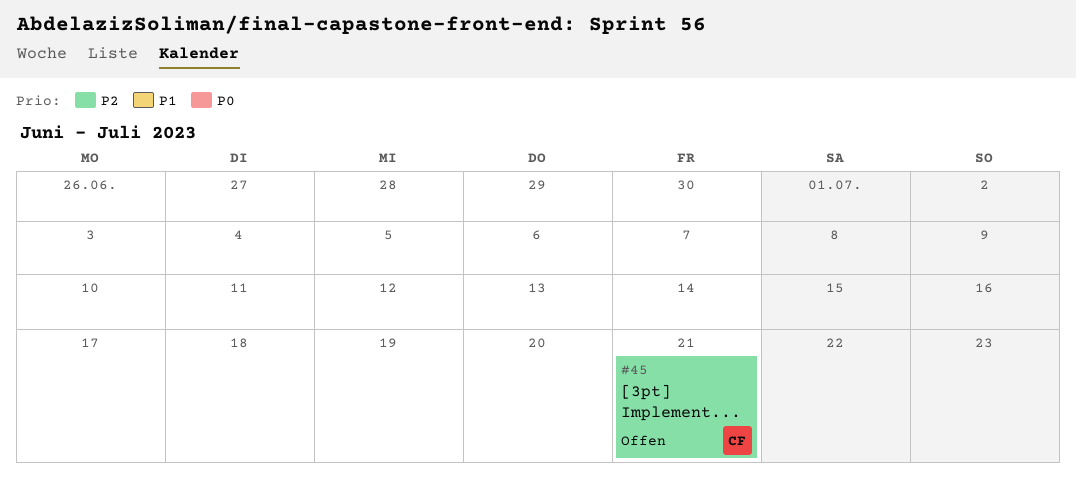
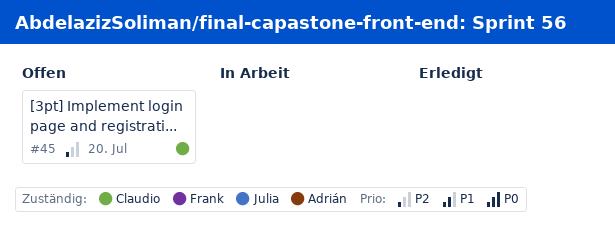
#45, due: Jul 21 -> Jul 20

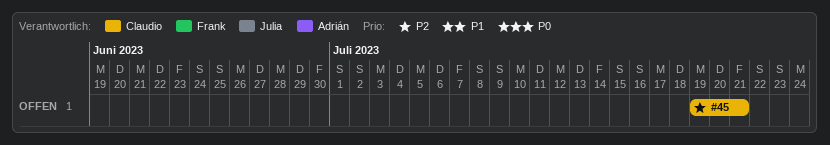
#45, due: Jul 20 -> Jul 21

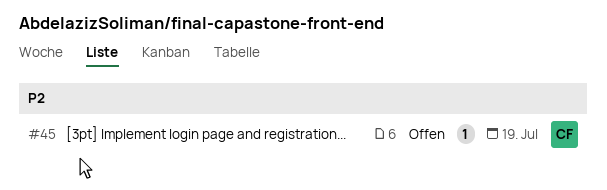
#45, due: Jul 21 -> Jul 19

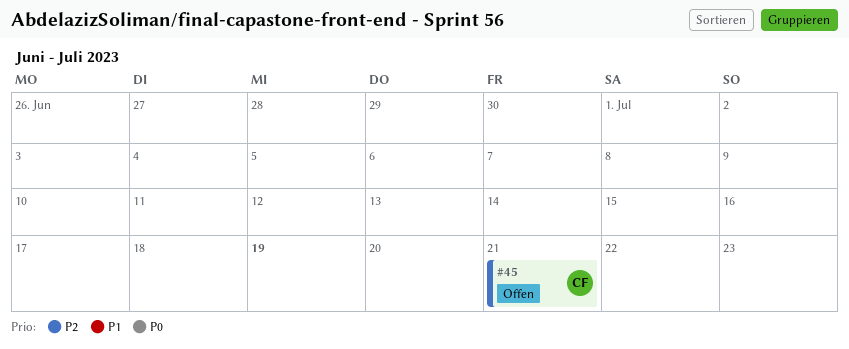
#45, due: Jul 19 -> Jul 21

